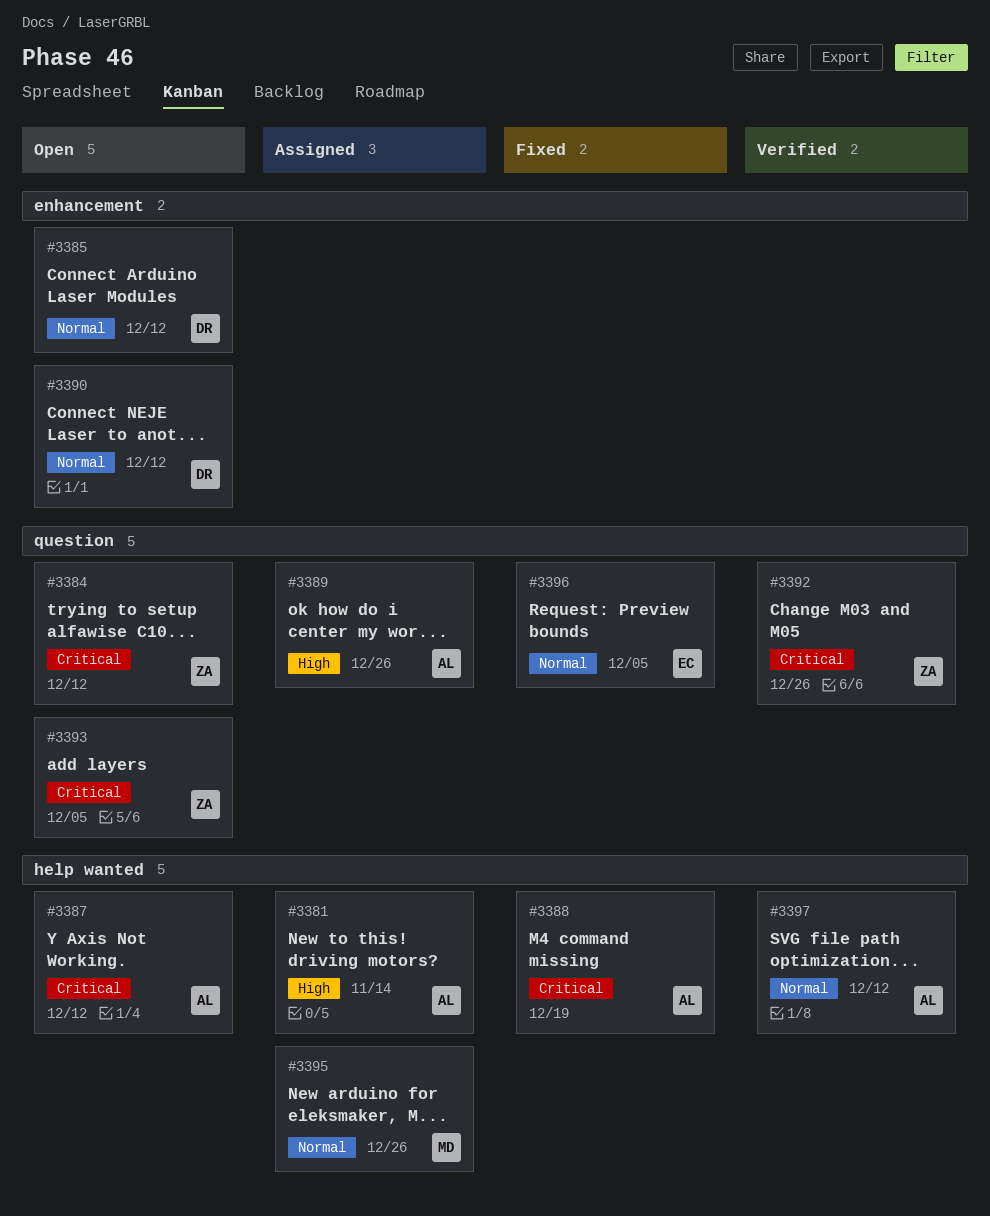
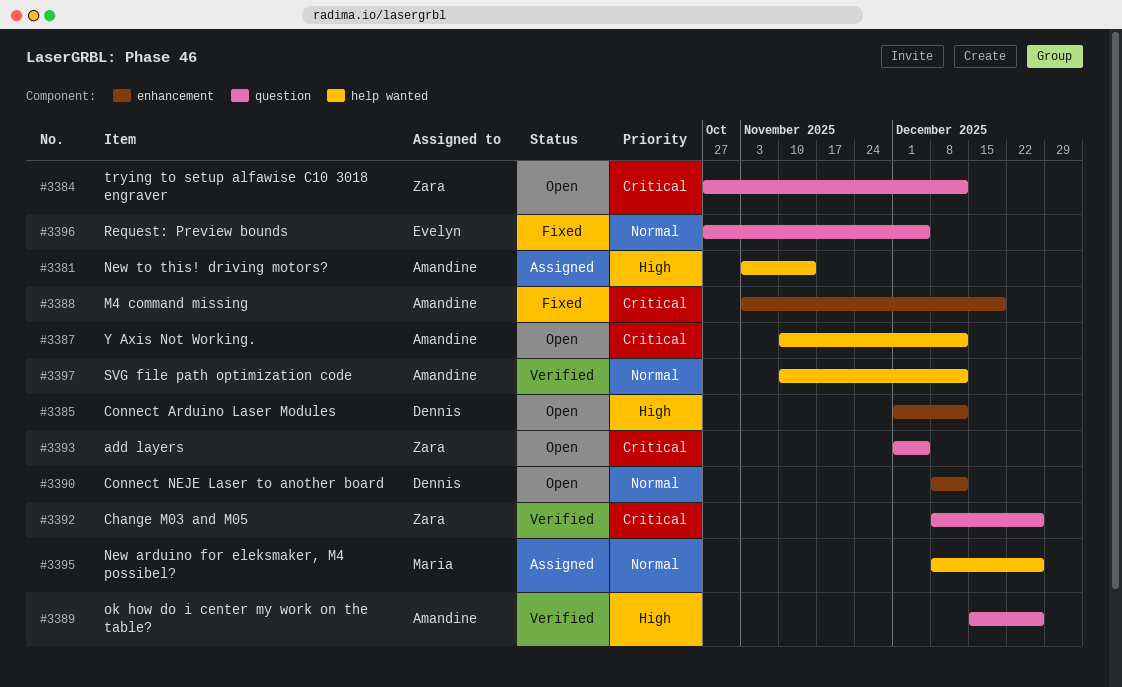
#3385, priority: Normal -> High
#3388, label: help wanted -> enhancement
#3389, status: Assigned -> Verified

